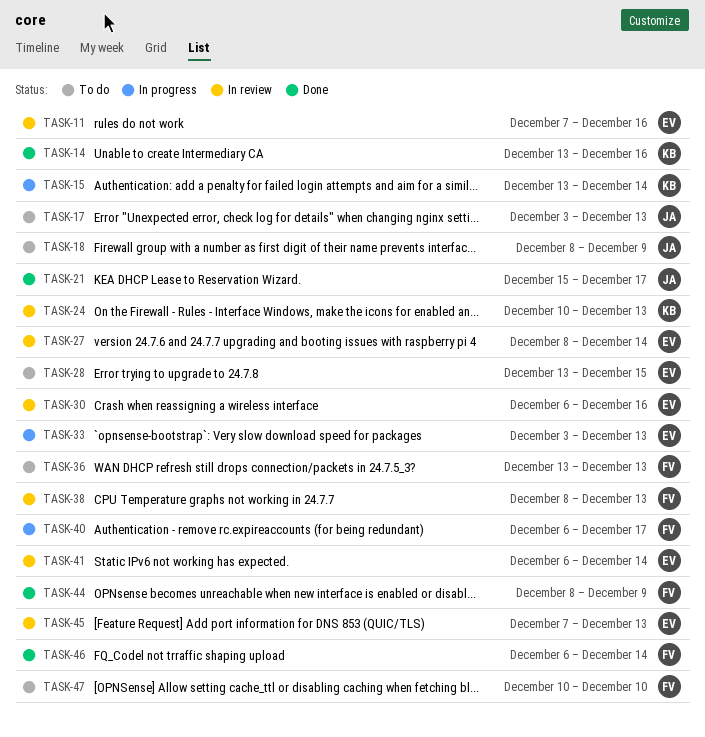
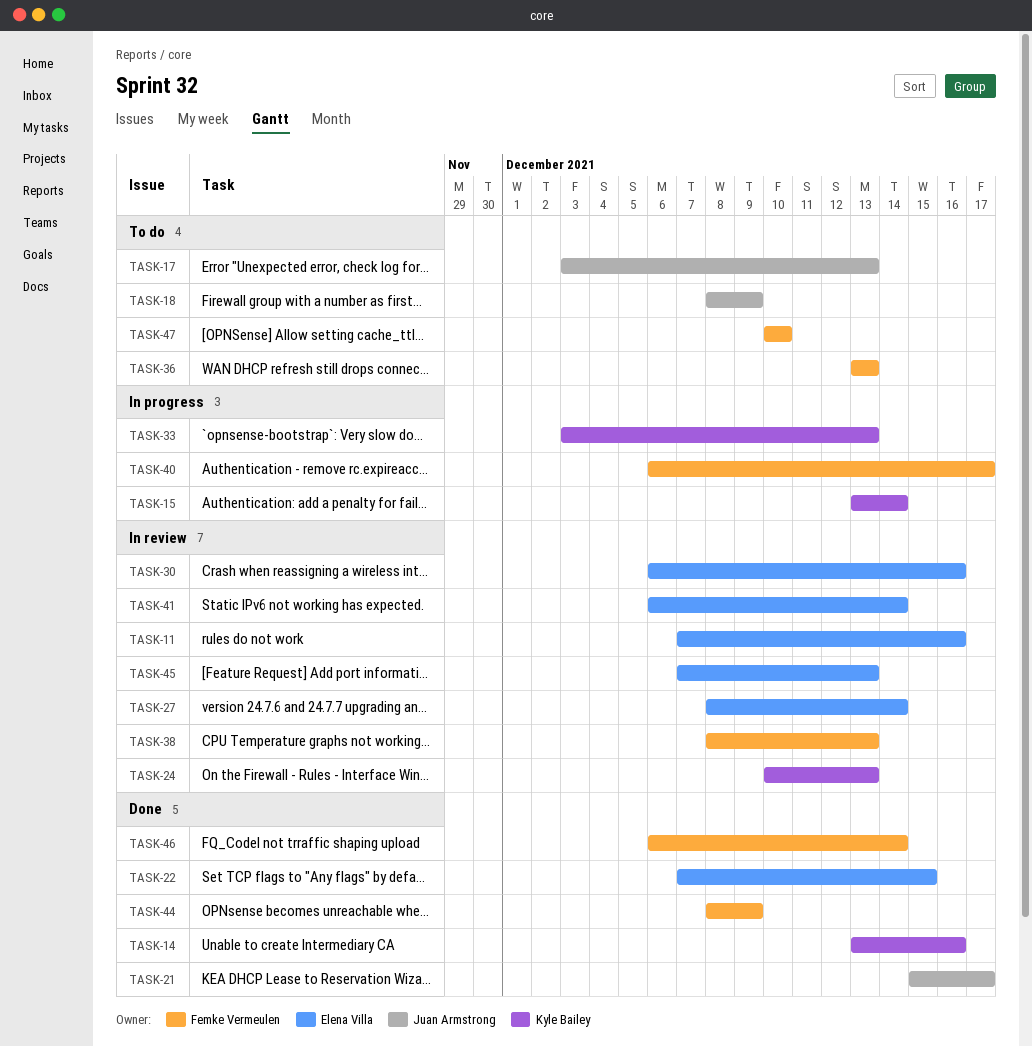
TASK-22: none -> present
TASK-28: present -> none
TASK-33, owner: Elena Villa -> Kyle Bailey

